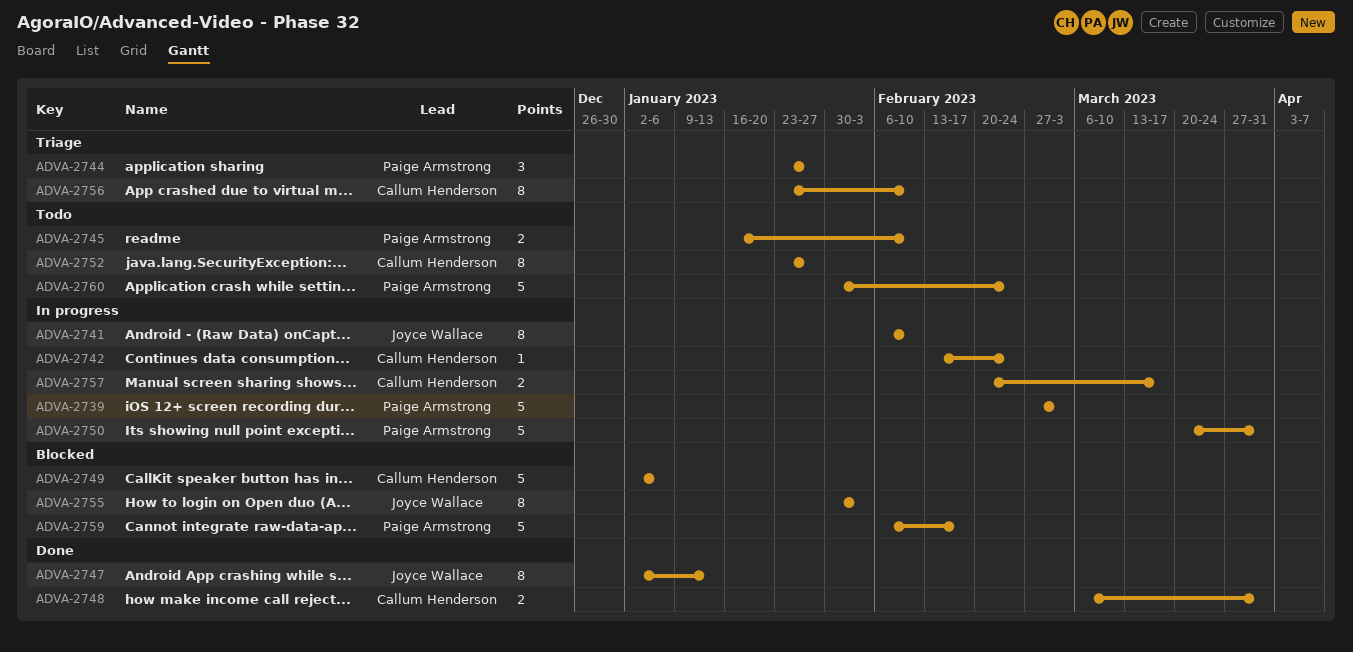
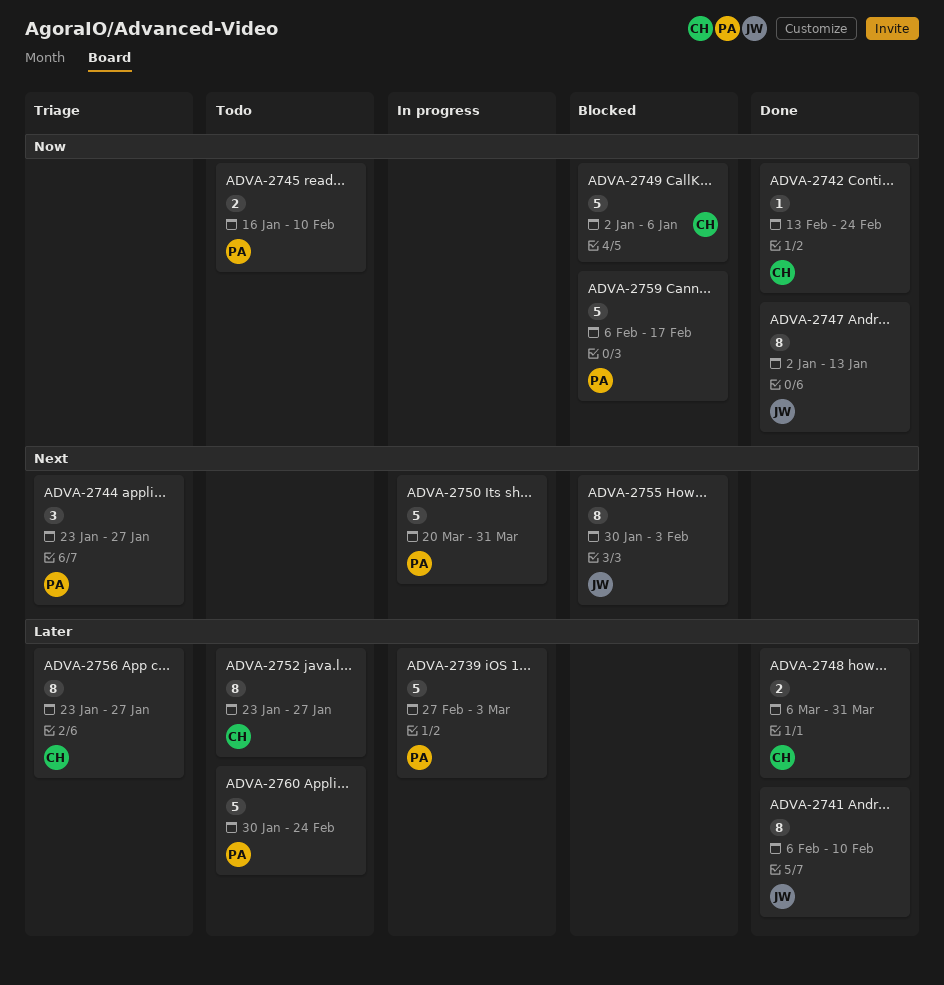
ADVA-2741, status: In progress -> Done
ADVA-2742, status: In progress -> Done
ADVA-2756, due: Feb 10 -> Jan 27
ADVA-2757: present -> none

